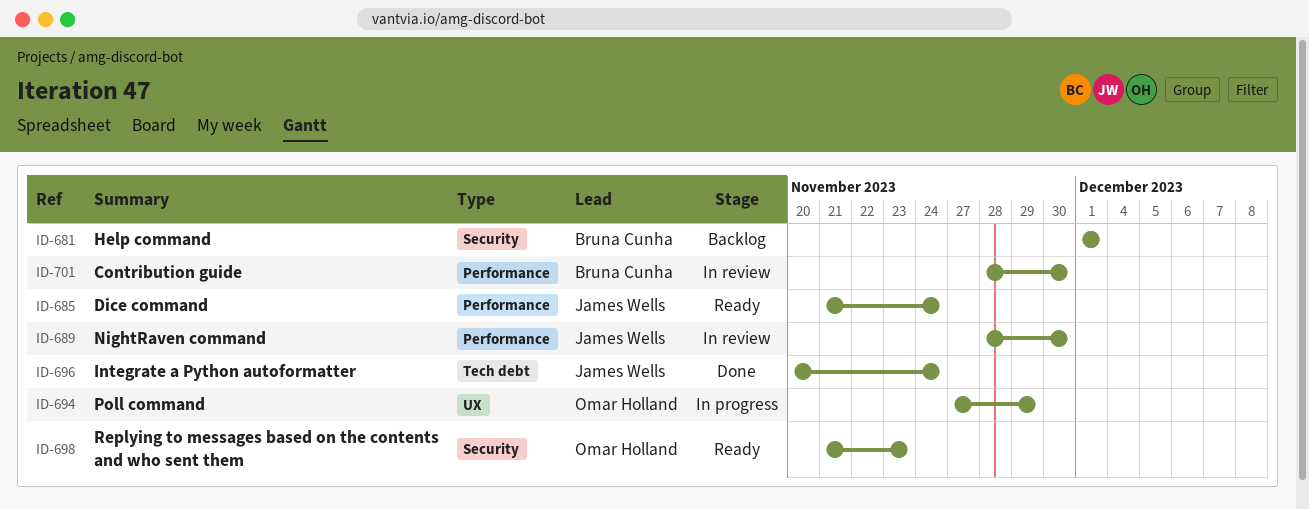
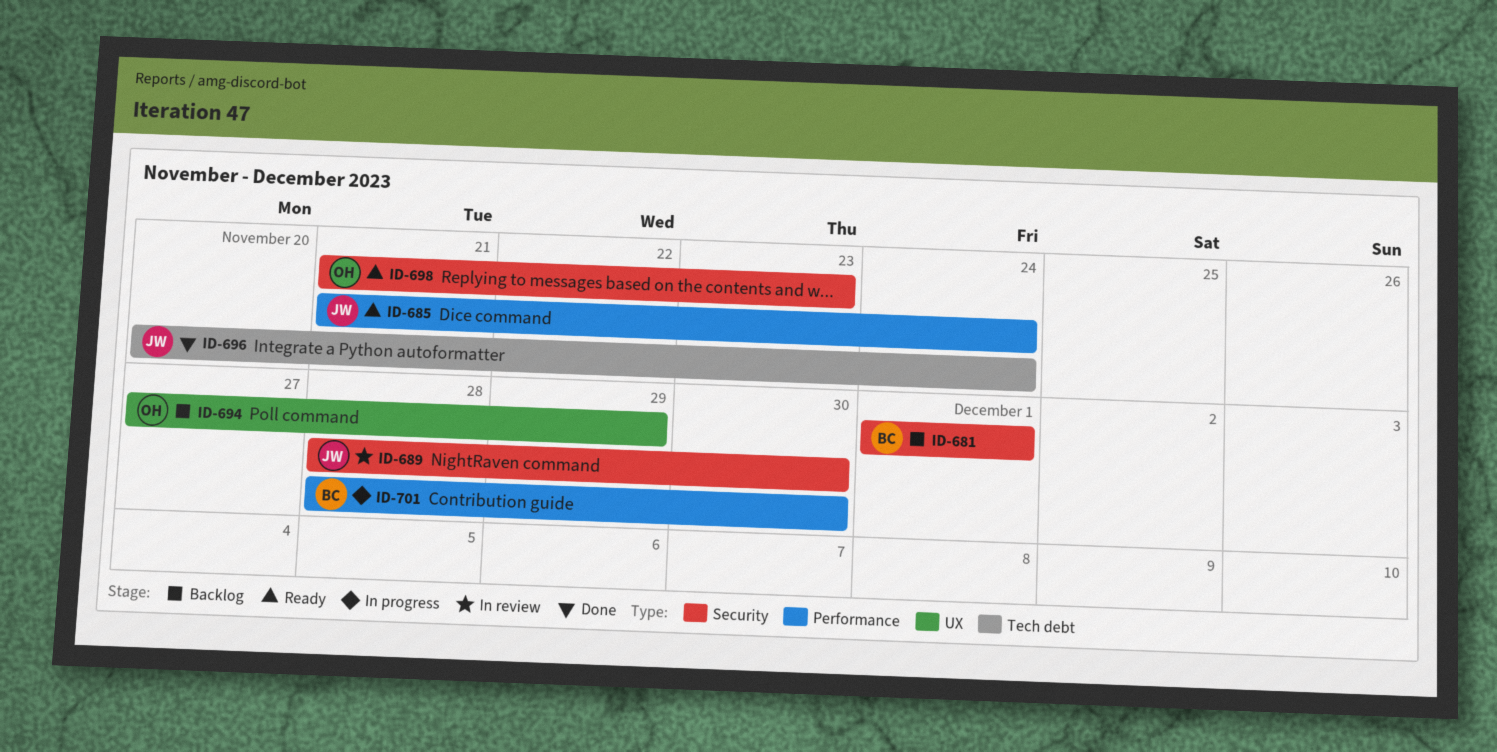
ID-689, label: Performance -> Security
ID-694, status: In progress -> Backlog
ID-701, status: In review -> In progress

